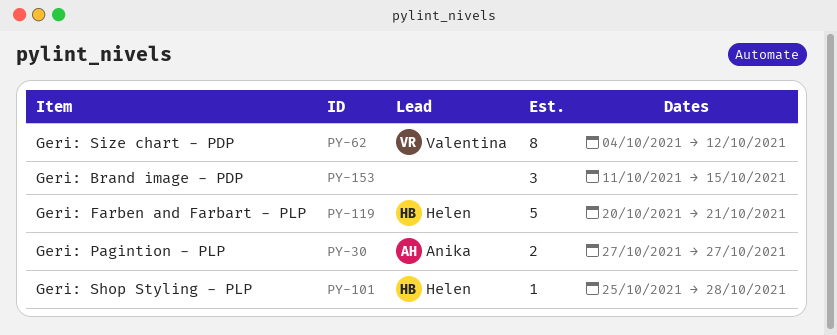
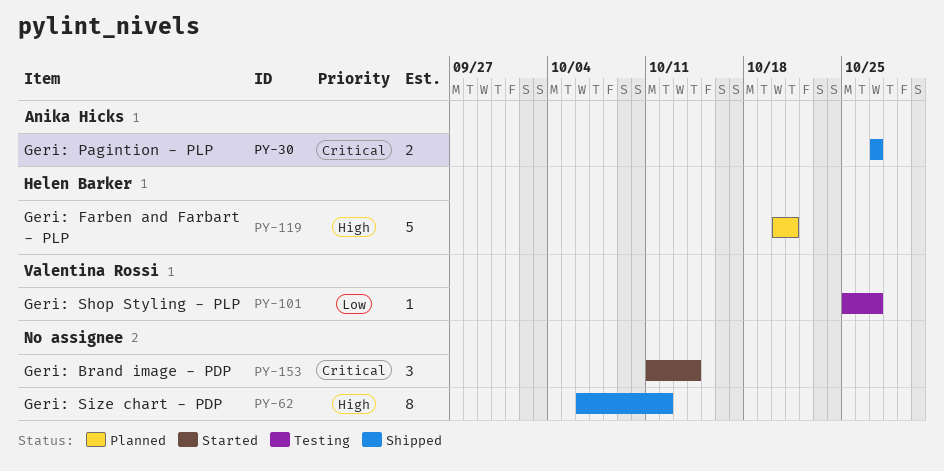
PY-62, owner: Valentina Rossi -> none
PY-62, start: Oct 4 -> Oct 6
PY-101, owner: Helen Barker -> Valentina Rossi
PY-101, due: Oct 28 -> Oct 27
PY-153, due: Oct 15 -> Oct 14

